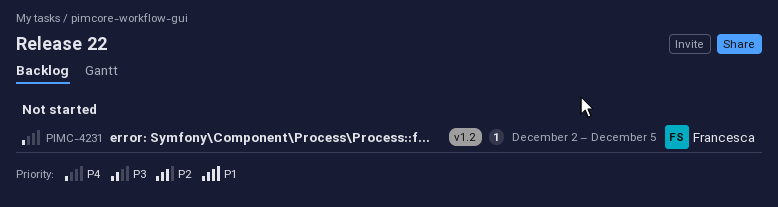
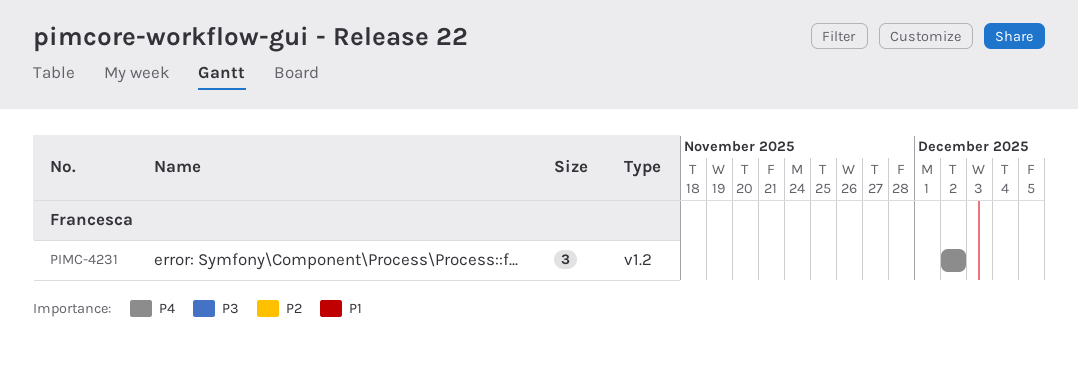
PIMC-4231, estimate: 1 -> 3
PIMC-4231, due: Dec 5 -> Dec 2

